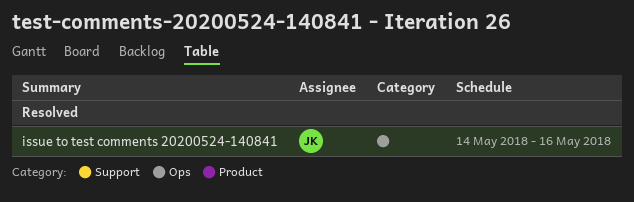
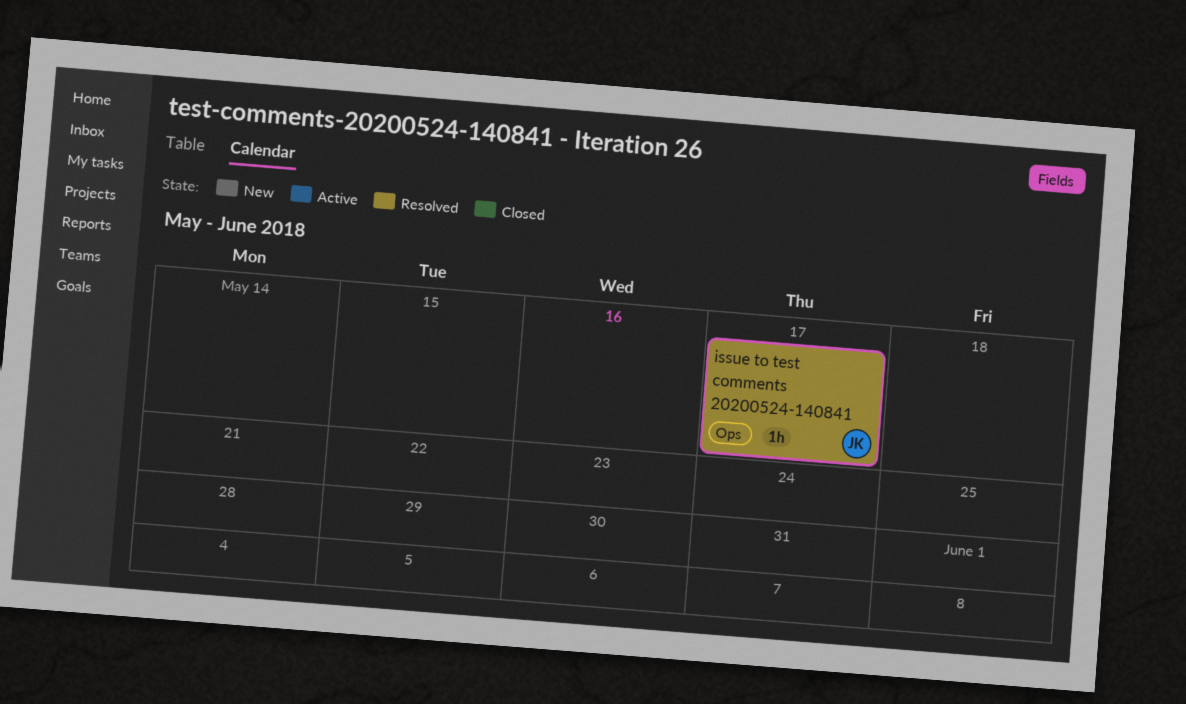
issue to test comments 20200524-140841, due: May 16 -> May 17

